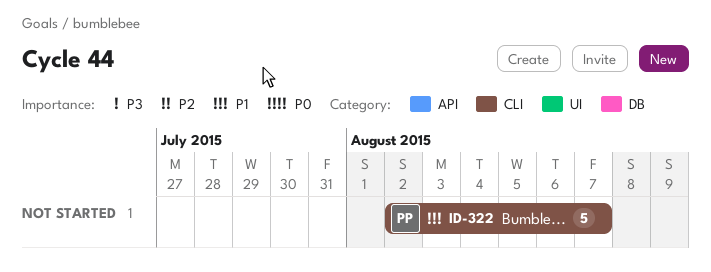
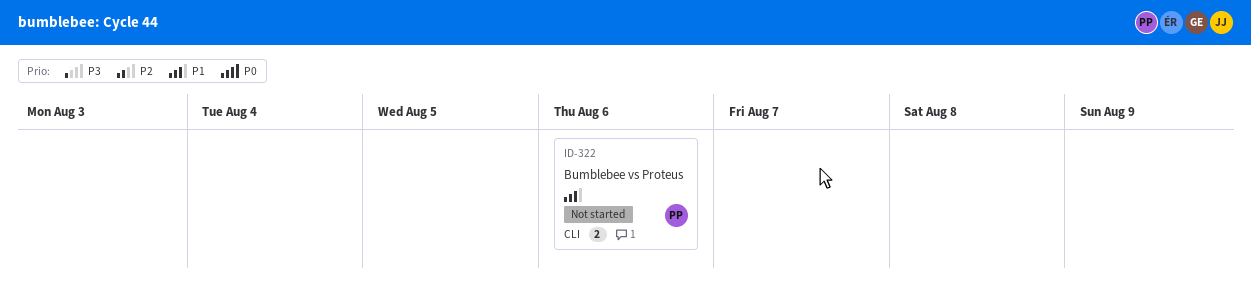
ID-322, estimate: 5 -> 2
ID-322, due: Aug 7 -> Aug 6

